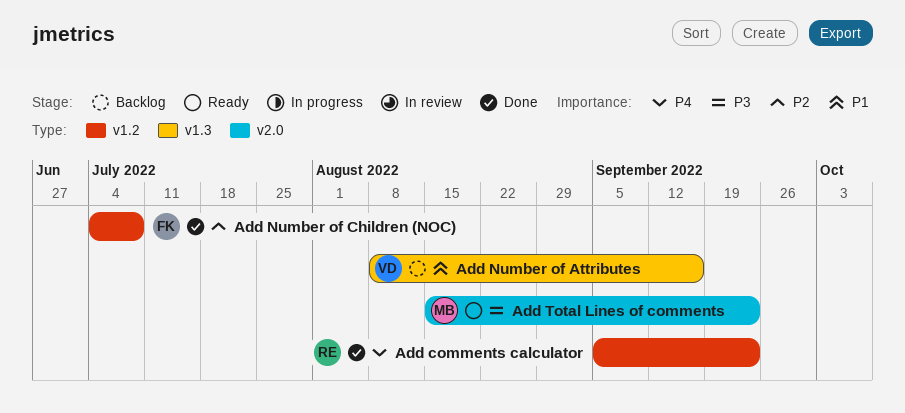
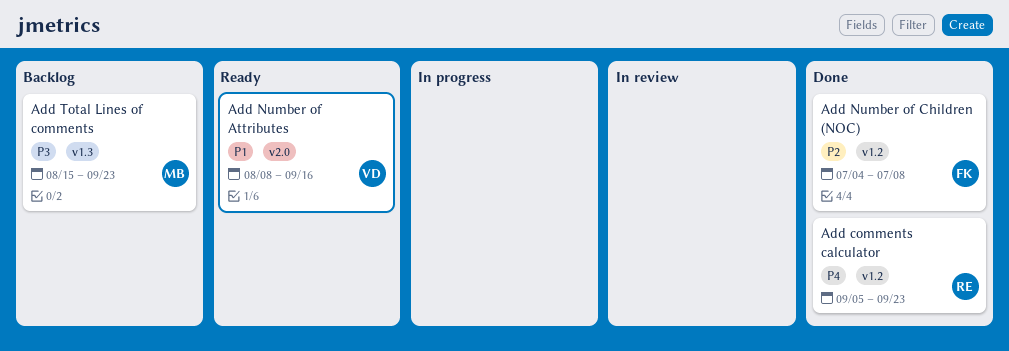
Add Number of Attributes, status: Backlog -> Ready
Add Number of Attributes, label: v1.3 -> v2.0
Add Total Lines of comments, status: Ready -> Backlog
Add Total Lines of comments, label: v2.0 -> v1.3

